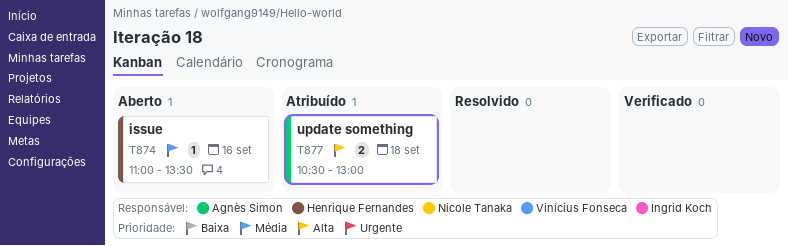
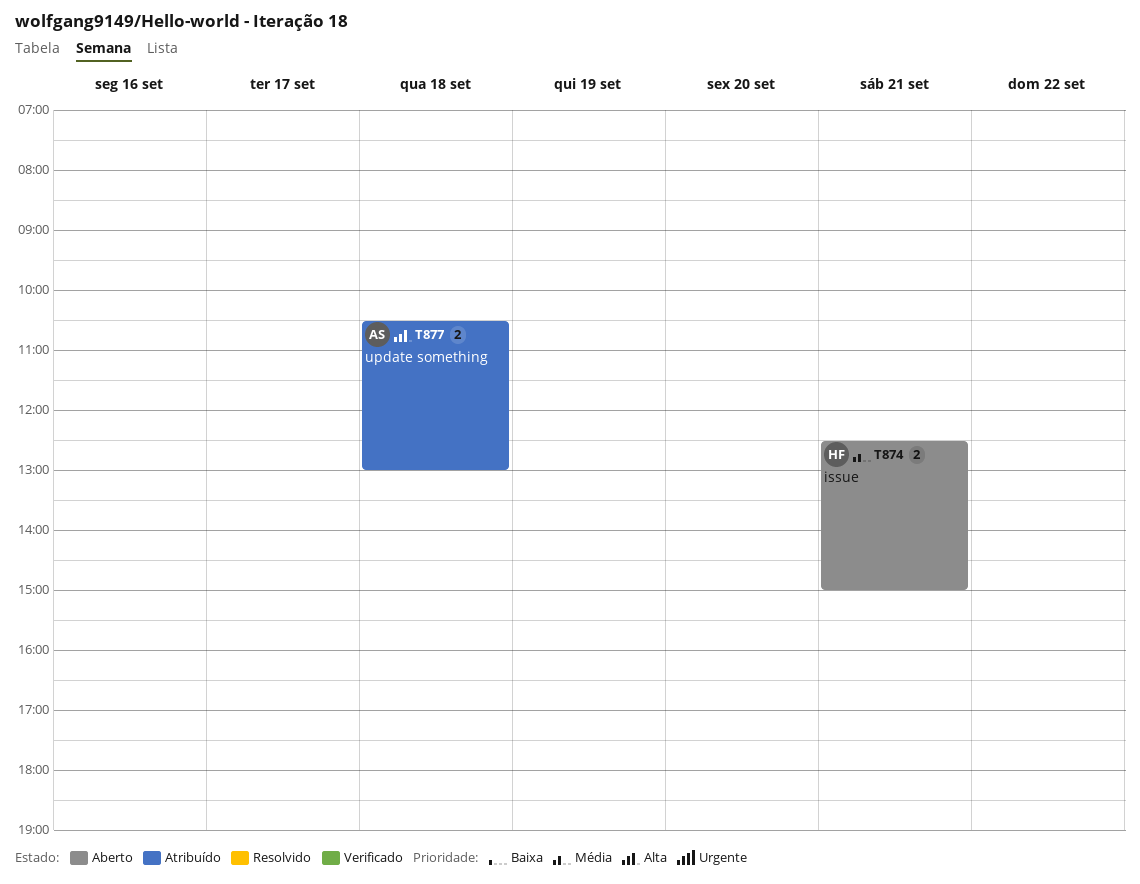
T874, estimate: 1 -> 2
T874, day: Sep 16 -> Sep 21
T874, begins: 11:00 -> 12:30
T874, ends: 13:30 -> 15:00

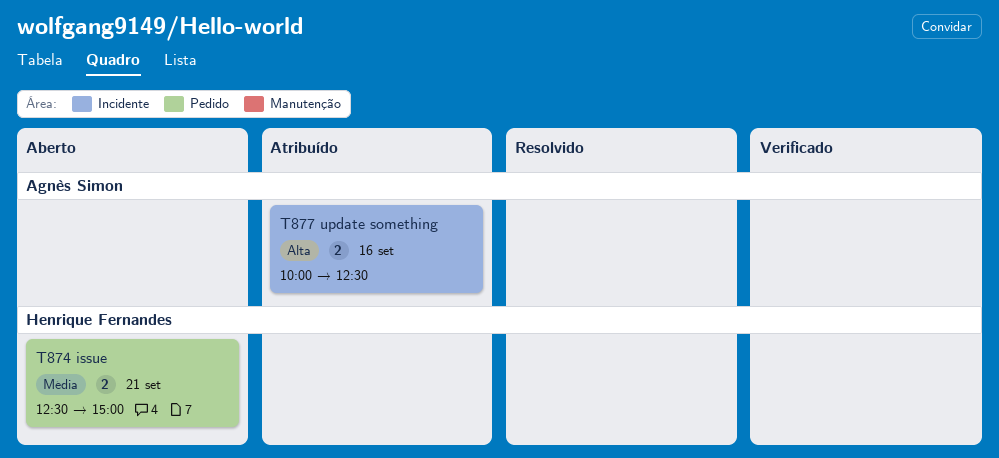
T877, day: Sep 18 -> Sep 16
T877, begins: 10:30 -> 10:00
T877, ends: 13:00 -> 12:30

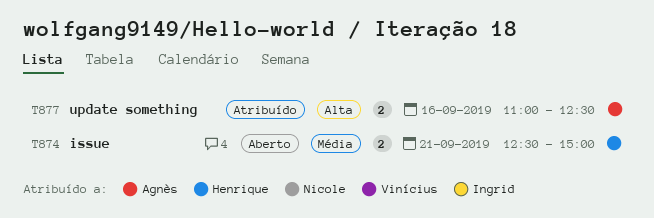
T877, begins: 10:00 -> 11:00

